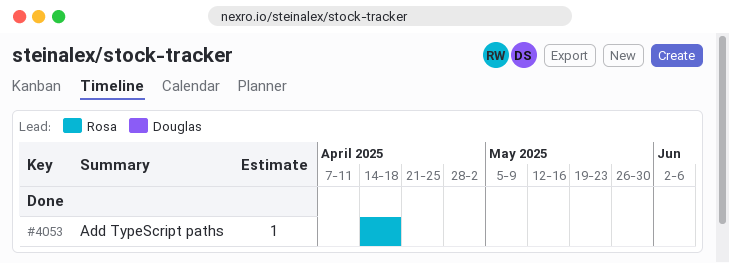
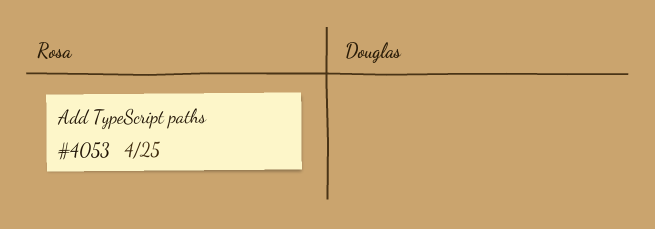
#4053, due: Apr 18 -> Apr 25

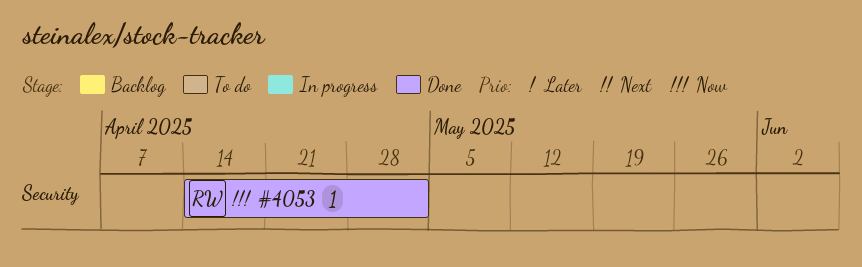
#4053, due: Apr 25 -> May 2

